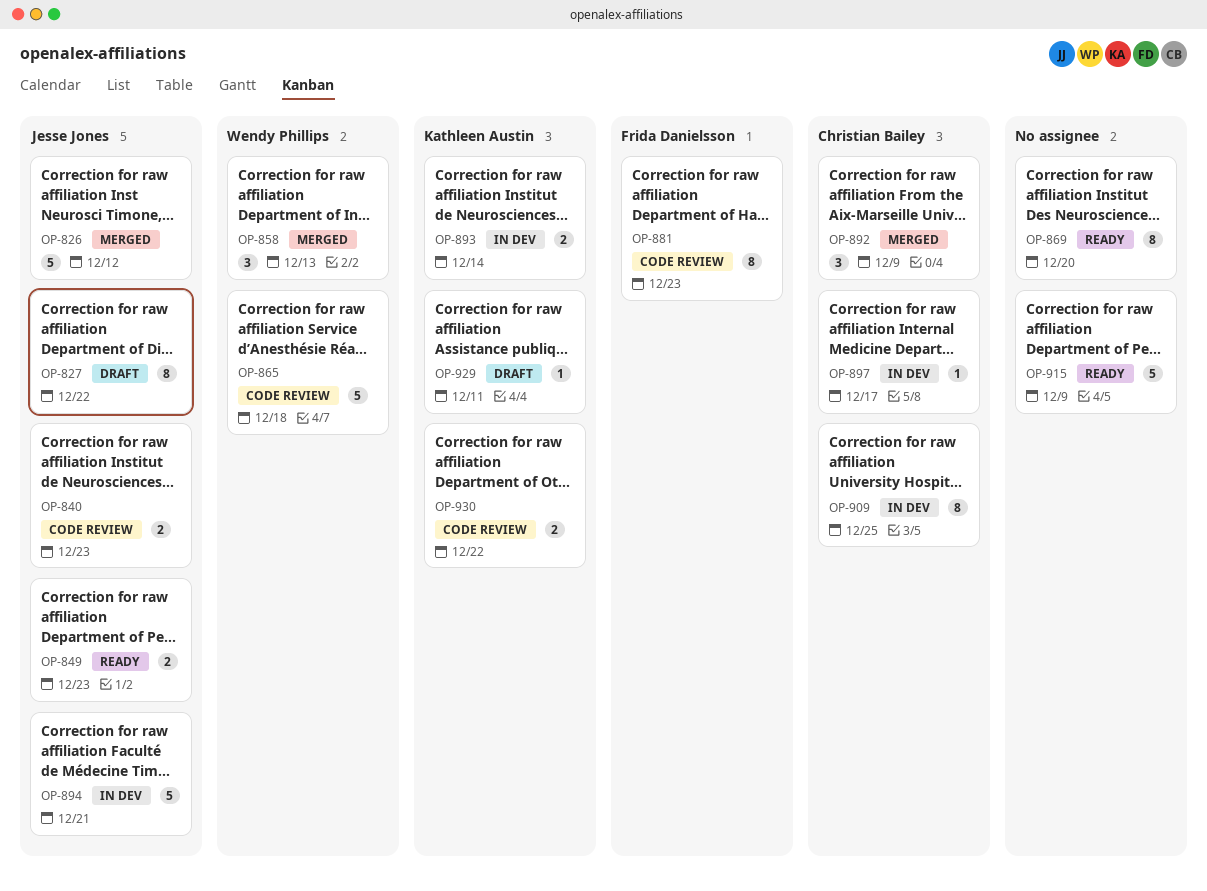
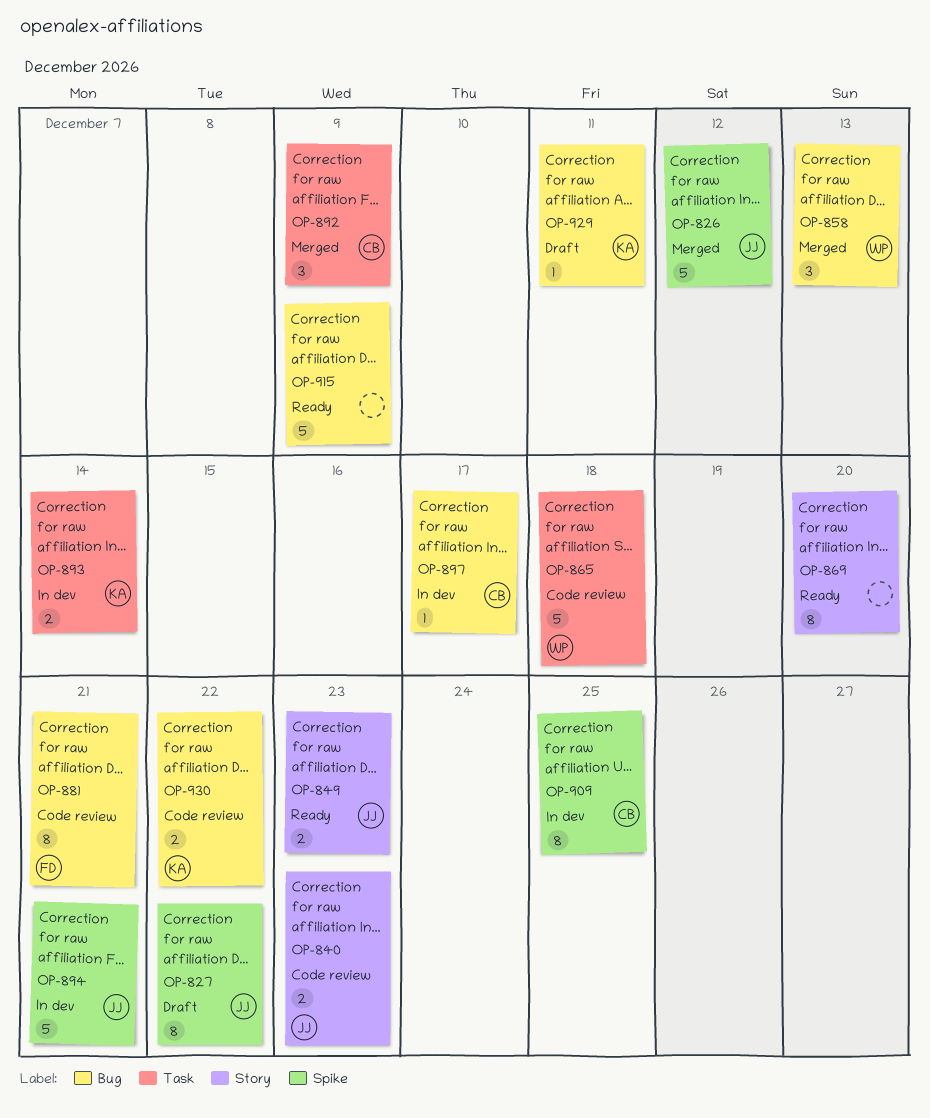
OP-881, due: Dec 23 -> Dec 21

